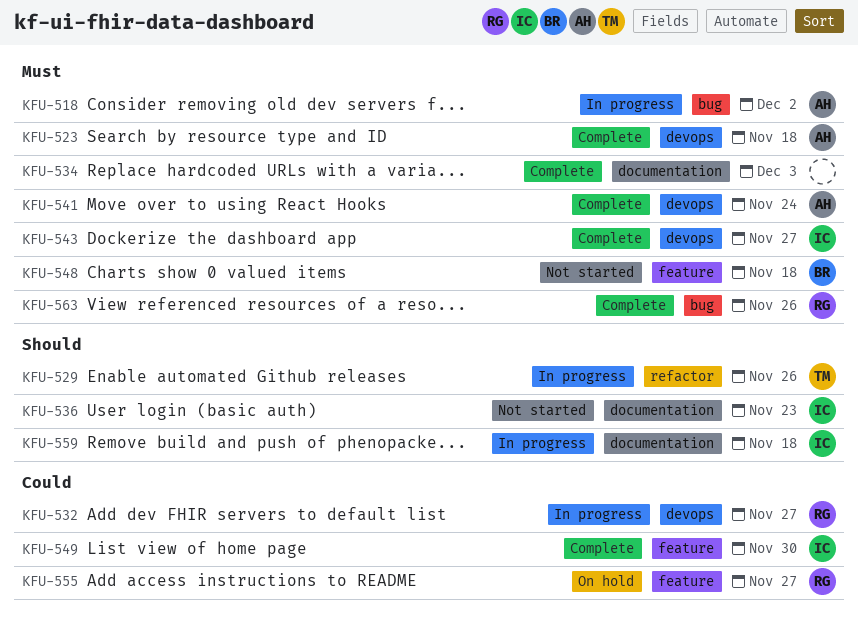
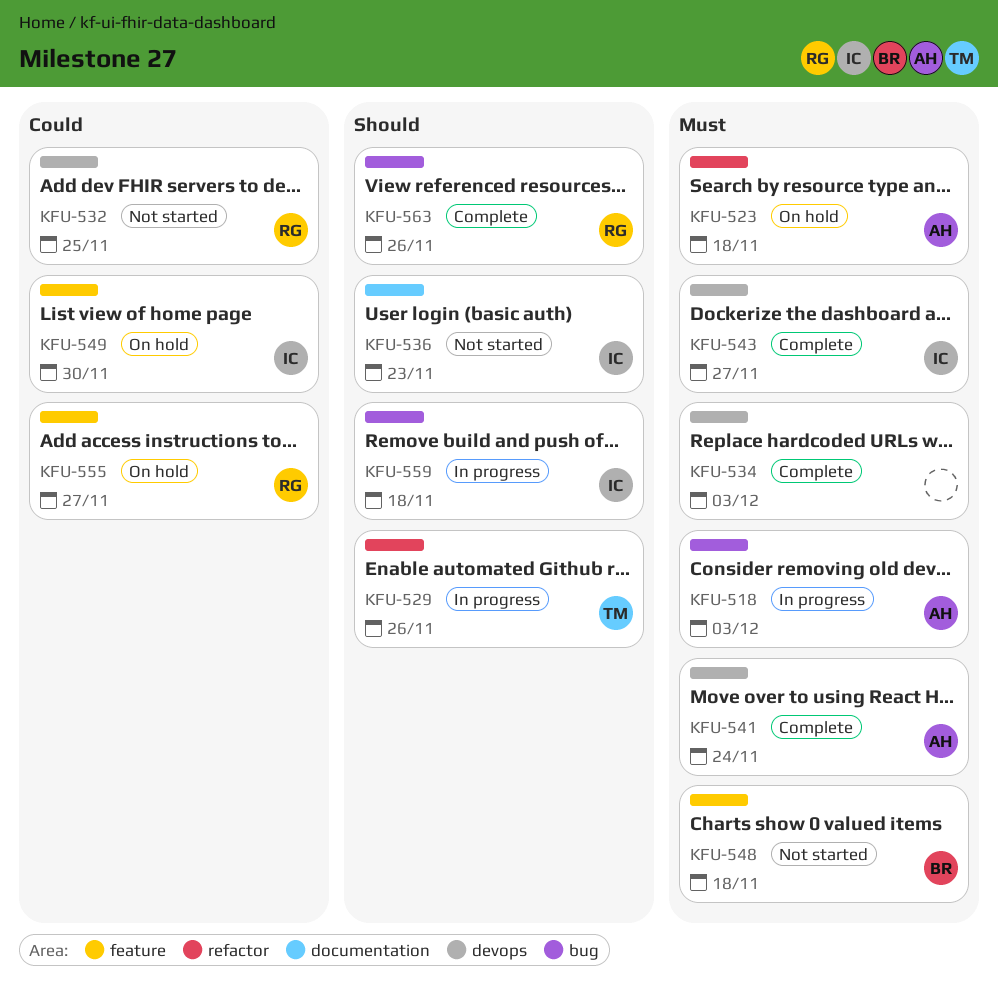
KFU-518, due: Dec 2 -> Dec 3
KFU-523, status: Complete -> On hold
KFU-523, label: devops -> refactor
KFU-532, status: In progress -> Not started
KFU-532, due: Nov 27 -> Nov 25
KFU-534, label: documentation -> devops
KFU-549, status: Complete -> On hold
KFU-559, label: documentation -> bug
KFU-563, priority: Must -> Should

